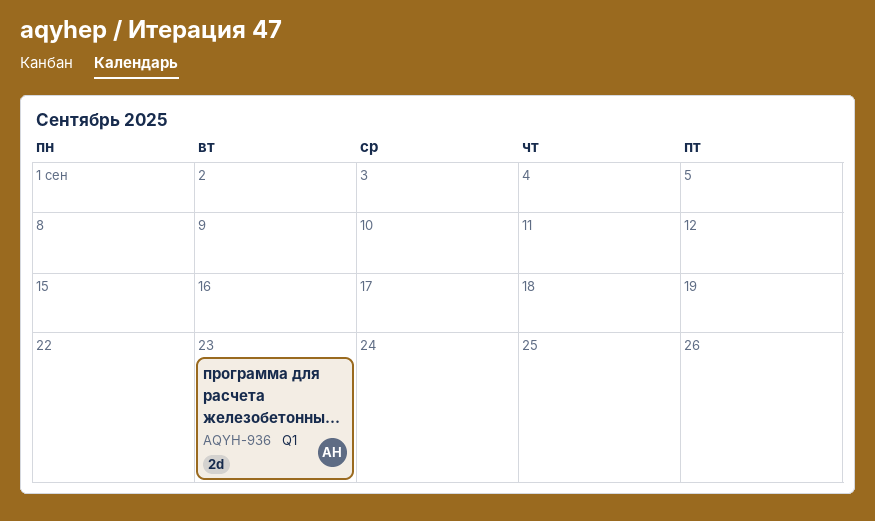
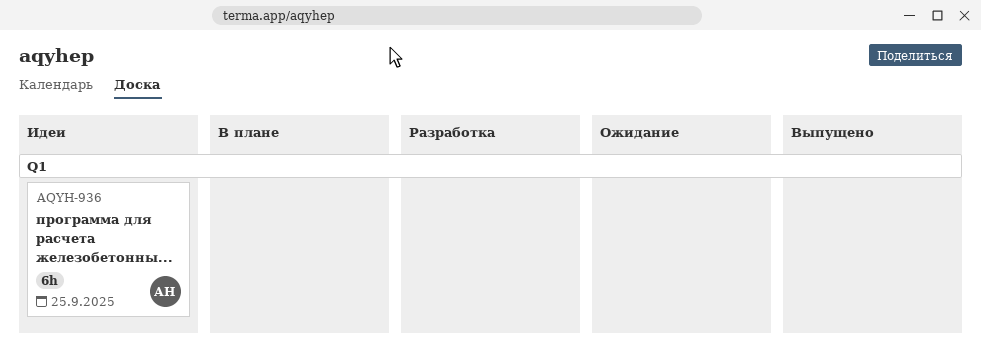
AQYH-936, estimate: 2d -> 6h
AQYH-936, due: Sep 23 -> Sep 25

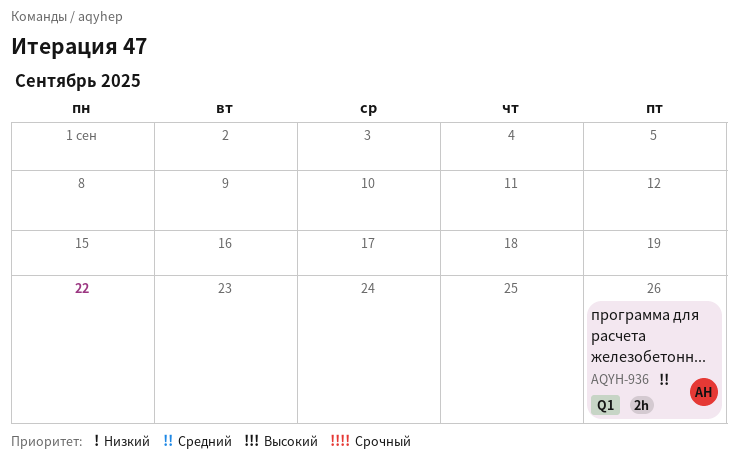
AQYH-936, estimate: 6h -> 2h
AQYH-936, due: Sep 25 -> Sep 26

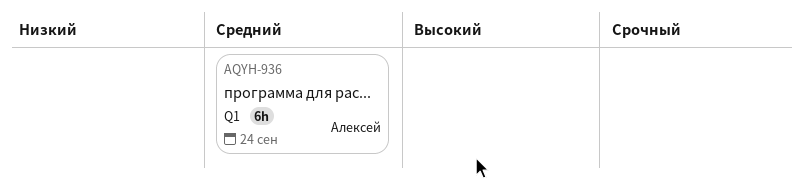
AQYH-936, estimate: 2h -> 6h
AQYH-936, due: Sep 26 -> Sep 24

